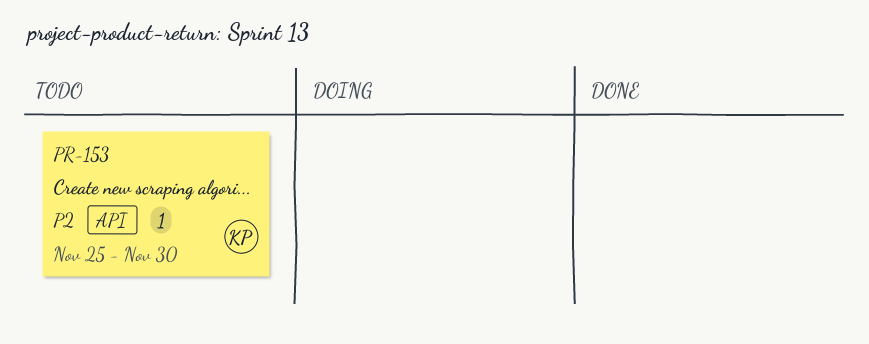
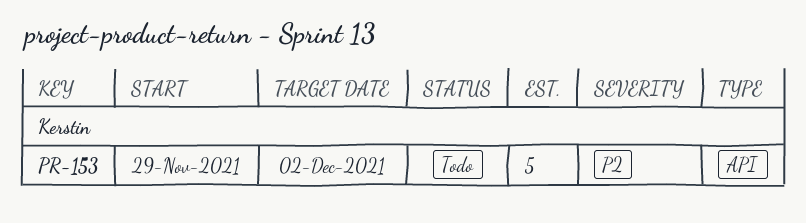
PR-153, estimate: 1 -> 5
PR-153, start: Nov 25 -> Nov 29
PR-153, due: Nov 30 -> Dec 2

